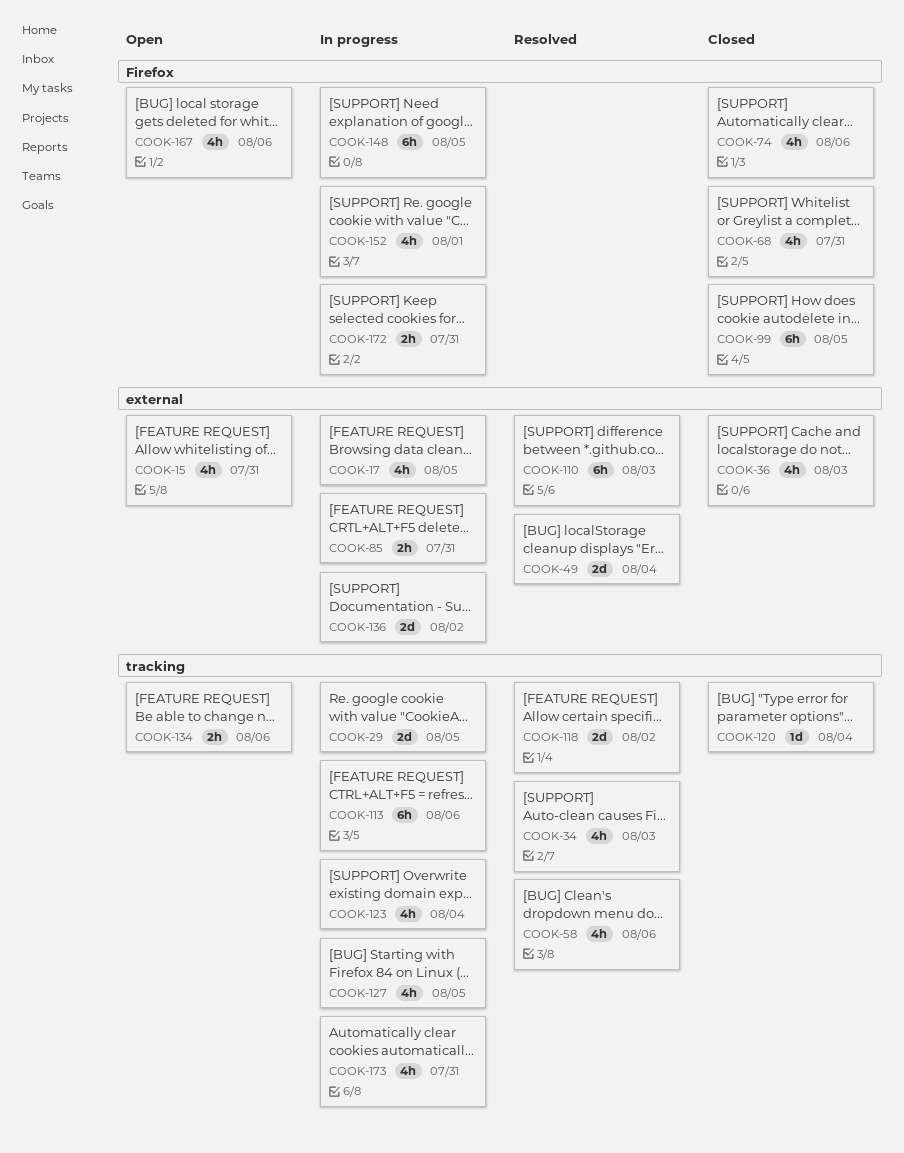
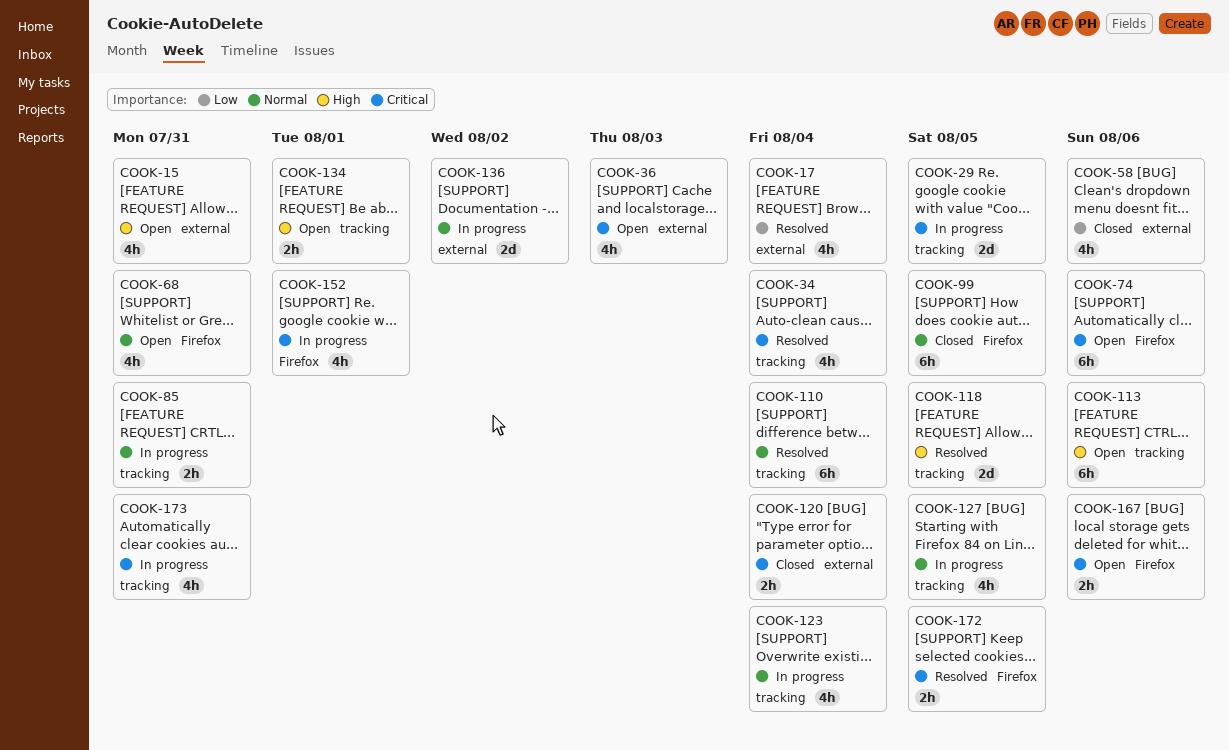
COOK-17, status: In progress -> Resolved
COOK-17, due: Aug 5 -> Aug 4
COOK-34, due: Aug 3 -> Aug 4
COOK-36, status: Closed -> Open
COOK-49: present -> none
COOK-58, status: Resolved -> Closed
COOK-58, label: tracking -> external
COOK-68, status: Closed -> Open
COOK-74, status: Closed -> Open
COOK-74, estimate: 4h -> 6h
COOK-85, label: external -> tracking
COOK-110, label: external -> tracking
COOK-110, due: Aug 3 -> Aug 4
COOK-113, status: In progress -> Open
COOK-118, due: Aug 2 -> Aug 5
COOK-120, label: tracking -> external
COOK-120, estimate: 1d -> 2h
COOK-134, due: Aug 6 -> Aug 1
COOK-148: present -> none
COOK-167, estimate: 4h -> 2h
COOK-172, status: In progress -> Resolved
COOK-172, due: Jul 31 -> Aug 5

